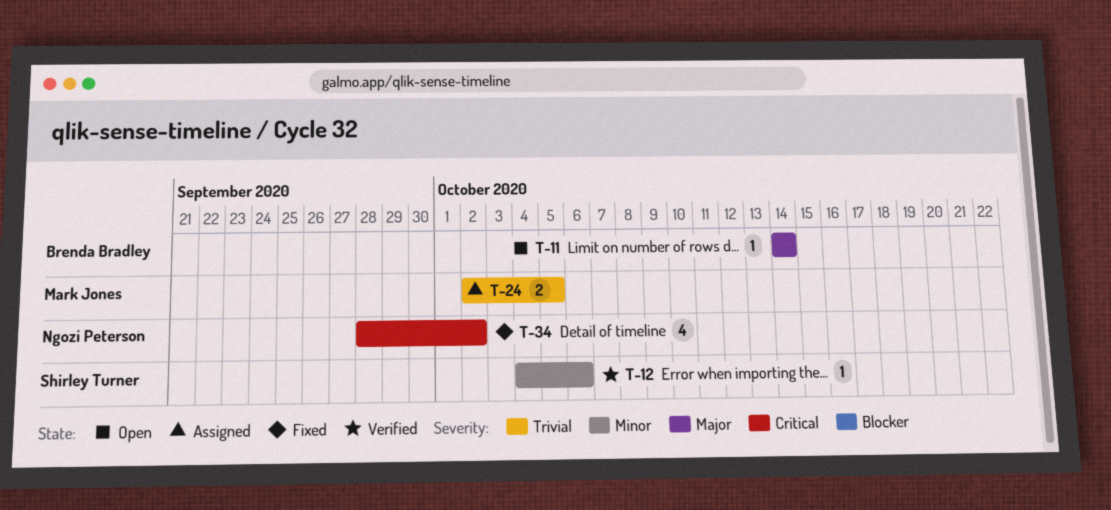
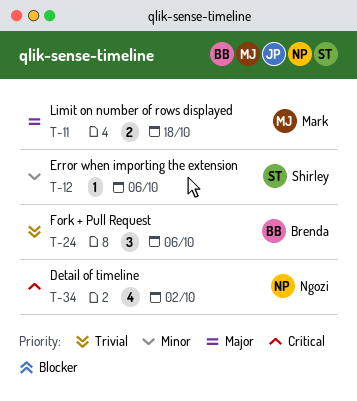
T-11, owner: Brenda Bradley -> Mark Jones
T-11, estimate: 1 -> 2
T-11, due: Oct 14 -> Oct 18
T-24, owner: Mark Jones -> Brenda Bradley
T-24, estimate: 2 -> 3
T-24, due: Oct 5 -> Oct 6

